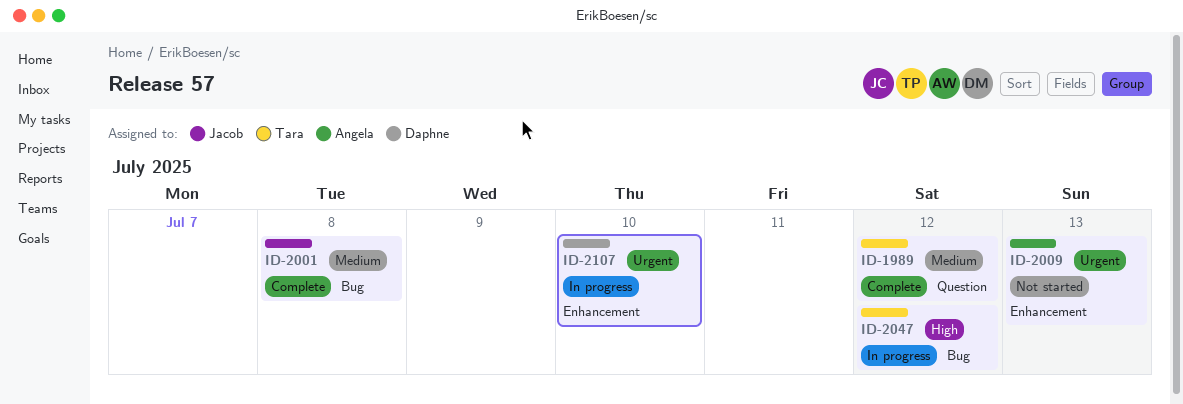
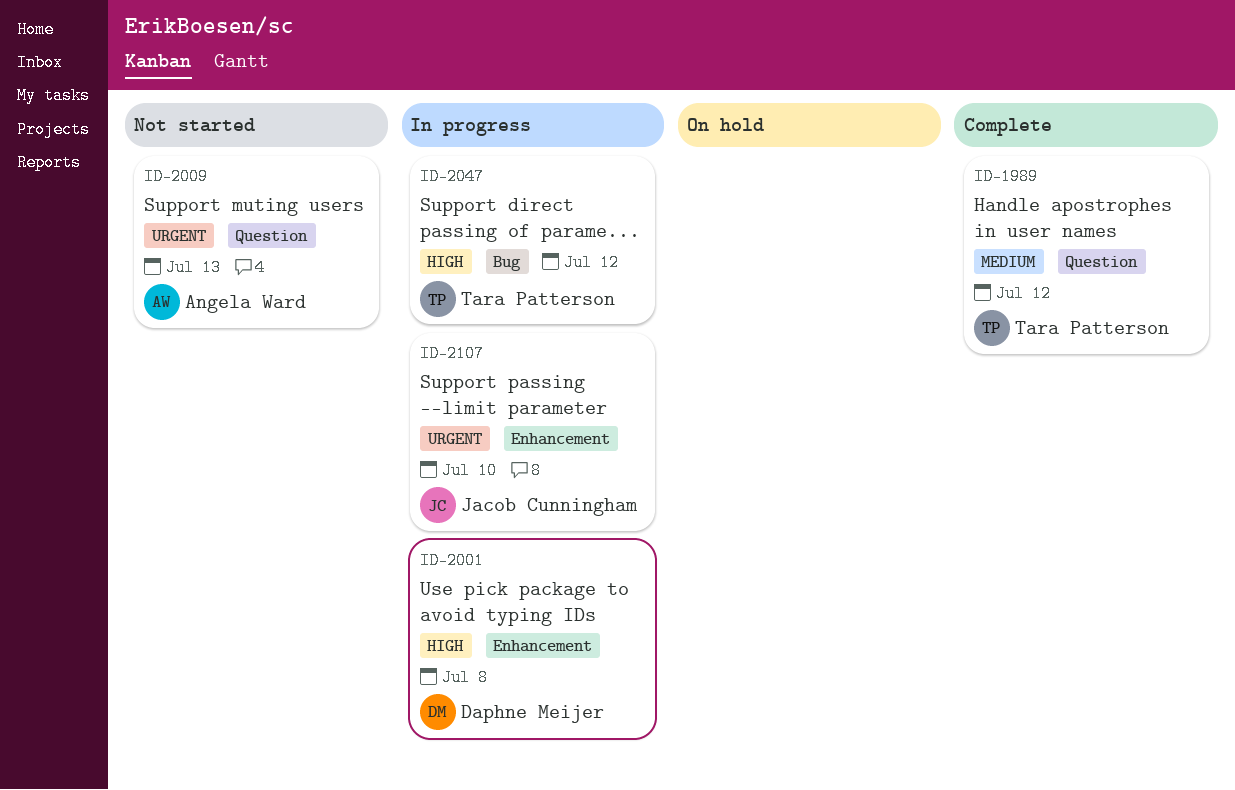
ID-2001, status: Complete -> In progress
ID-2001, owner: Jacob Cunningham -> Daphne Meijer
ID-2001, priority: Medium -> High
ID-2001, label: Bug -> Enhancement
ID-2009, label: Enhancement -> Question
ID-2107, owner: Daphne Meijer -> Jacob Cunningham

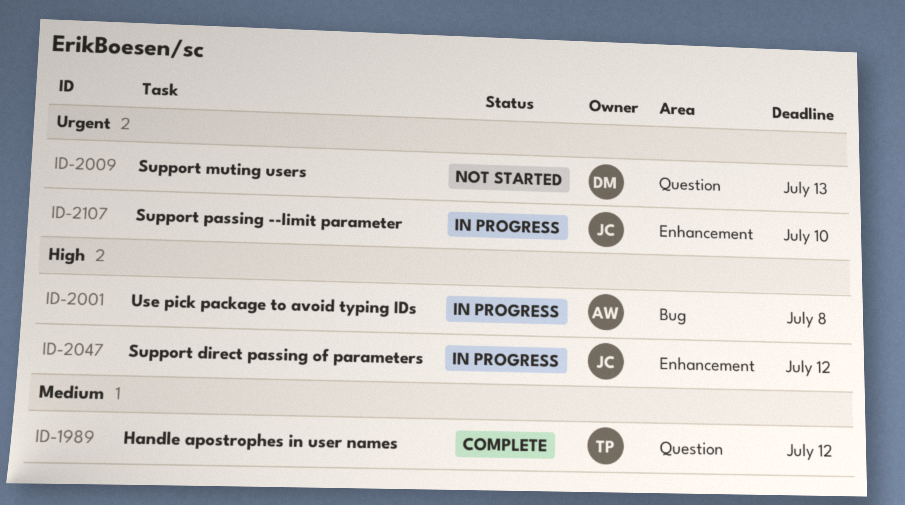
ID-2001, owner: Daphne Meijer -> Angela Ward
ID-2001, label: Enhancement -> Bug
ID-2009, owner: Angela Ward -> Daphne Meijer
ID-2047, owner: Tara Patterson -> Jacob Cunningham
ID-2047, label: Bug -> Enhancement

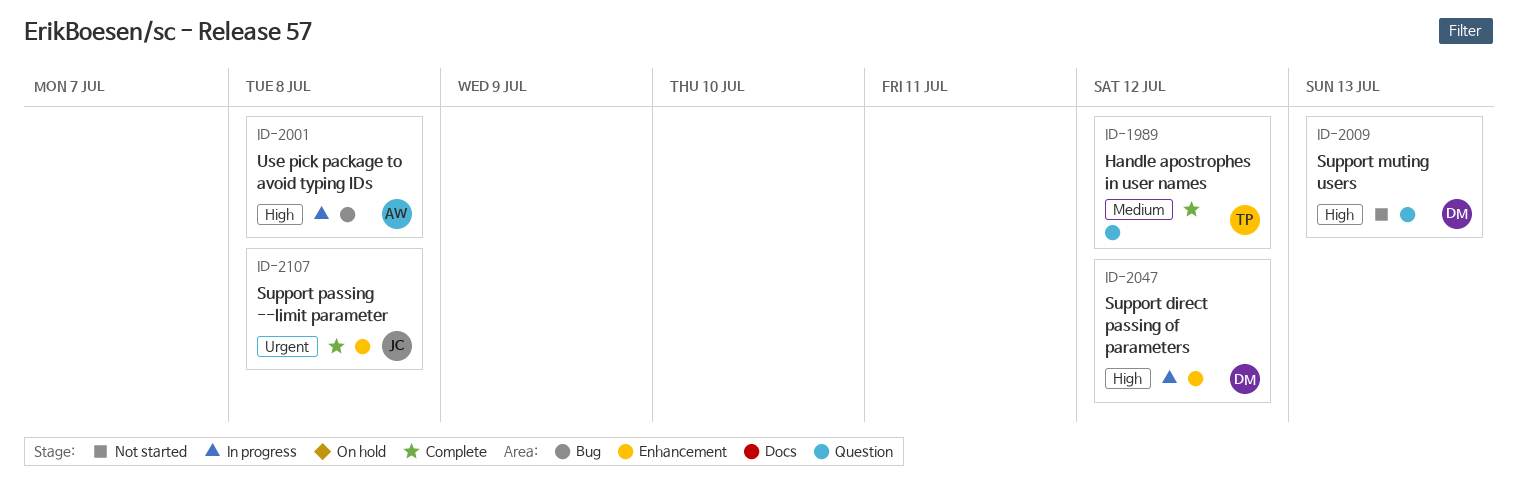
ID-2009, priority: Urgent -> High
ID-2047, owner: JC -> DM
ID-2107, status: In progress -> Complete
ID-2107, due: Jul 10 -> Jul 8

